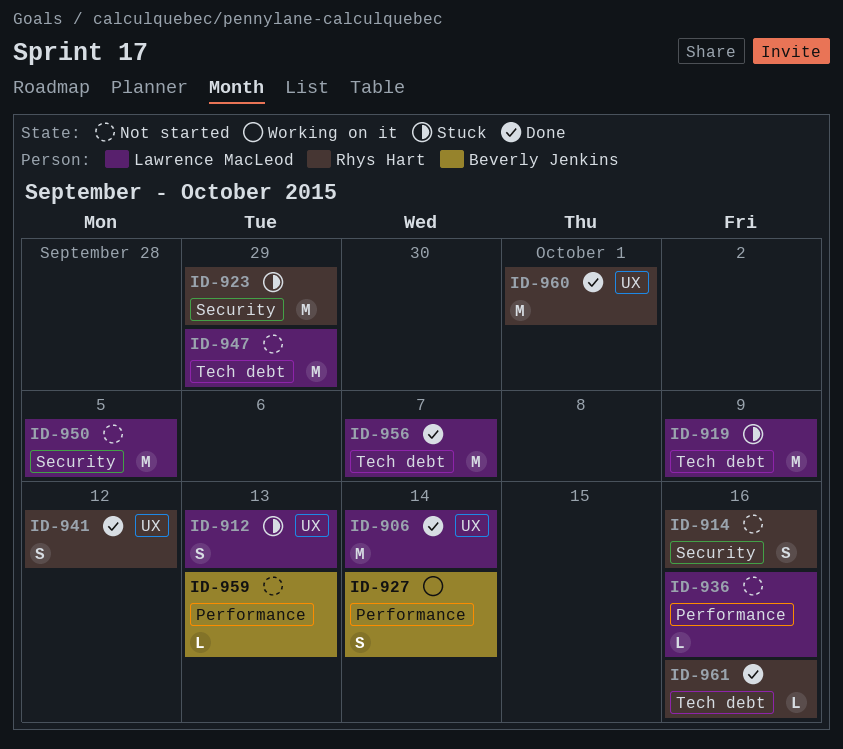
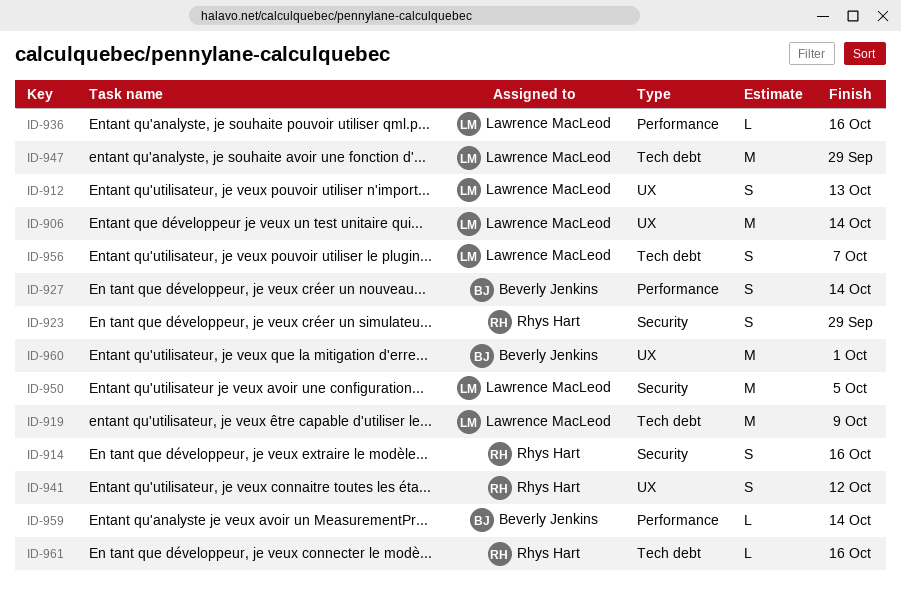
ID-923, estimate: M -> S
ID-956, estimate: M -> S
ID-959, due: Oct 13 -> Oct 14
ID-960, owner: Rhys Hart -> Beverly Jenkins

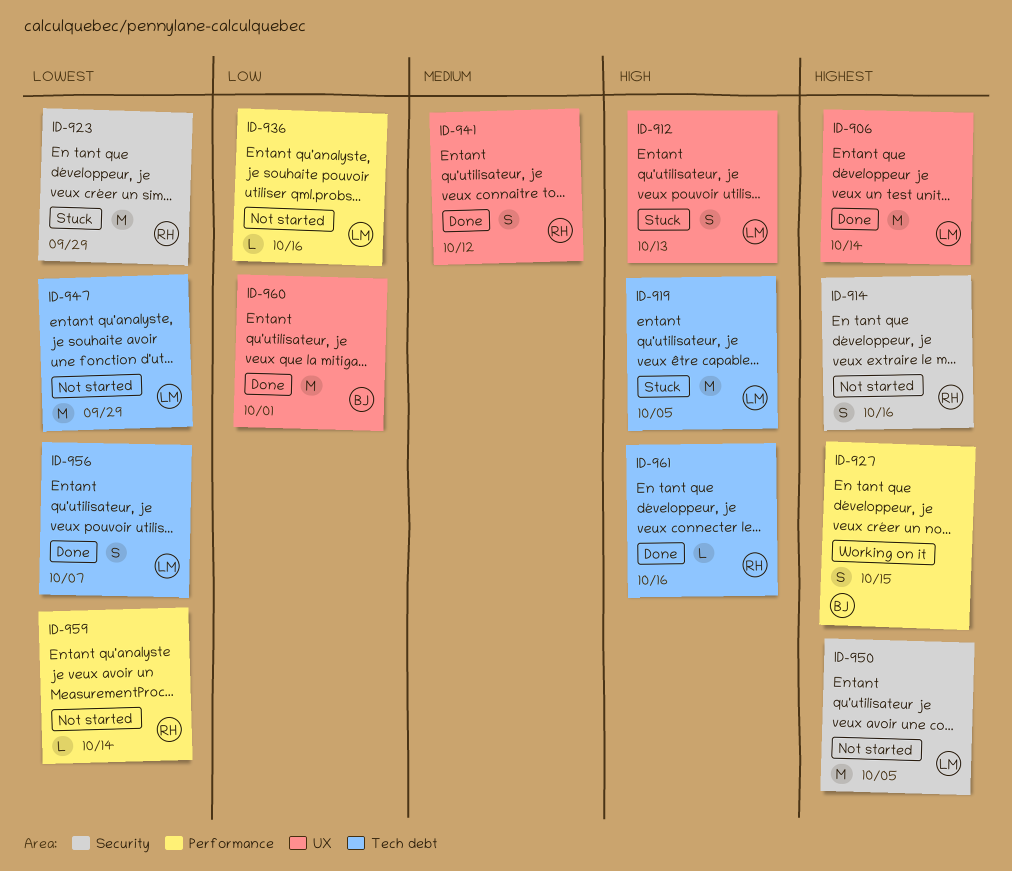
ID-919, due: Oct 9 -> Oct 5
ID-923, estimate: S -> M
ID-927, due: Oct 14 -> Oct 15
ID-959, owner: Beverly Jenkins -> Rhys Hart

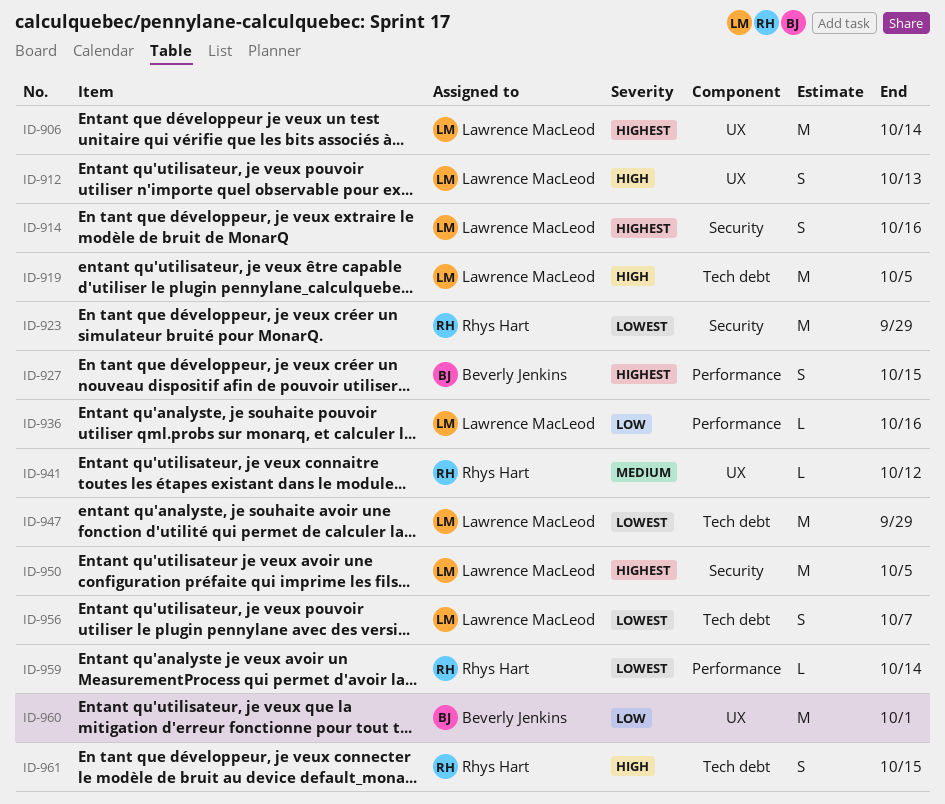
ID-914, owner: Rhys Hart -> Lawrence MacLeod
ID-941, estimate: S -> L
ID-961, estimate: L -> S
ID-961, due: Oct 16 -> Oct 15

